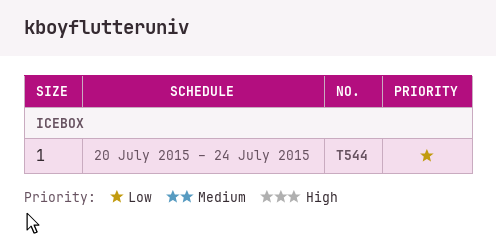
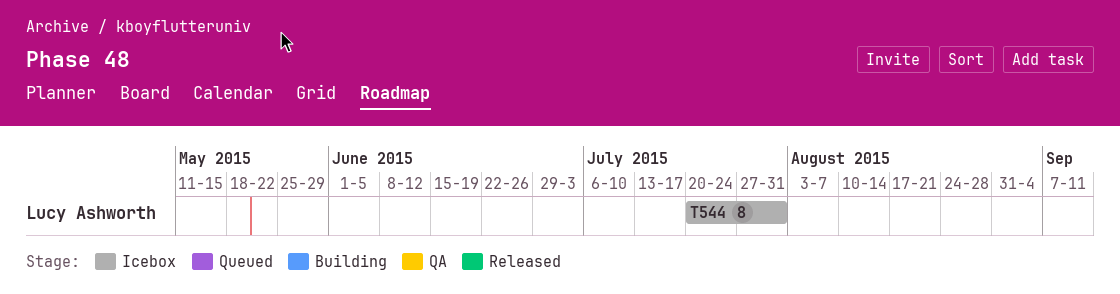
T544, estimate: 1 -> 8
T544, due: Jul 24 -> Jul 31

